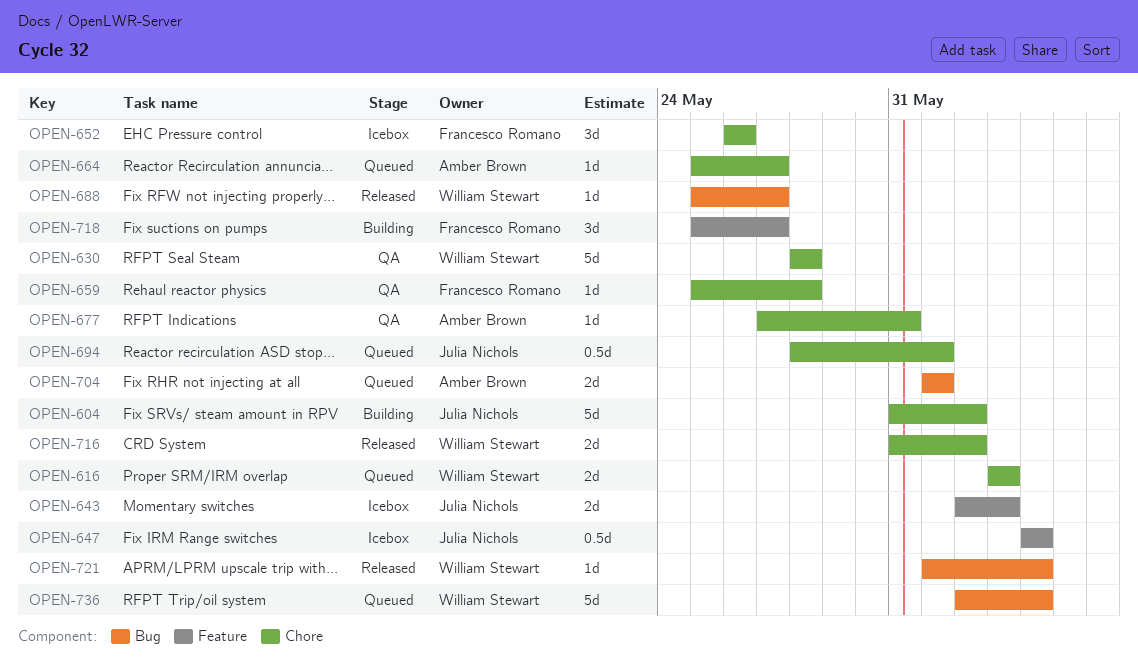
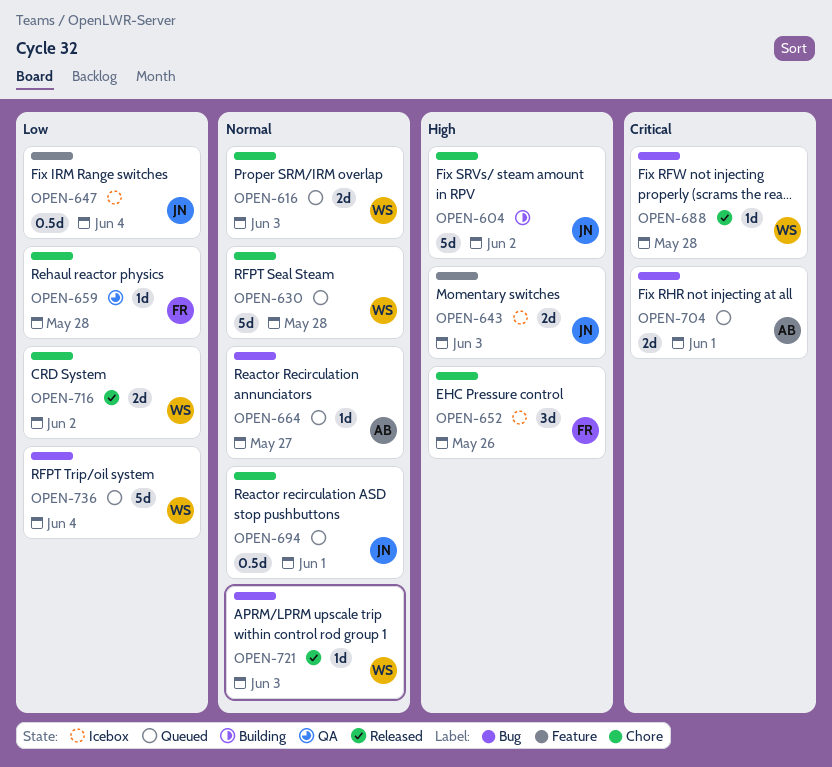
OPEN-630, status: QA -> Queued
OPEN-664, label: Chore -> Bug
OPEN-677: present -> none
OPEN-688, due: May 27 -> May 28
OPEN-718: present -> none
OPEN-721, due: Jun 4 -> Jun 3

